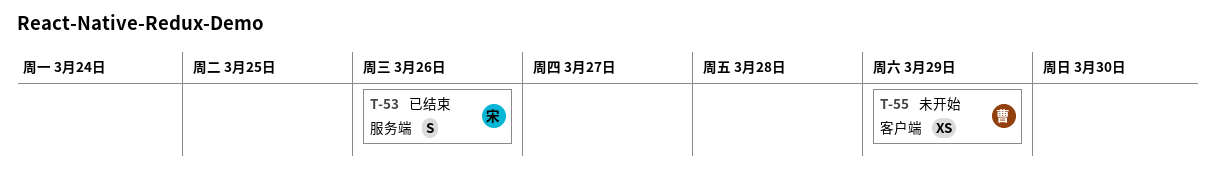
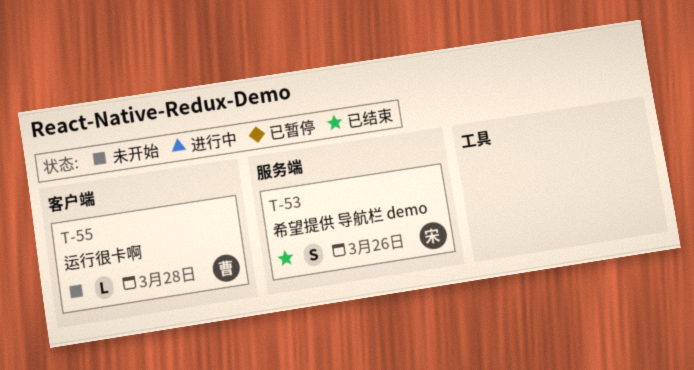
T-55, estimate: XS -> L
T-55, due: Mar 29 -> Mar 28

